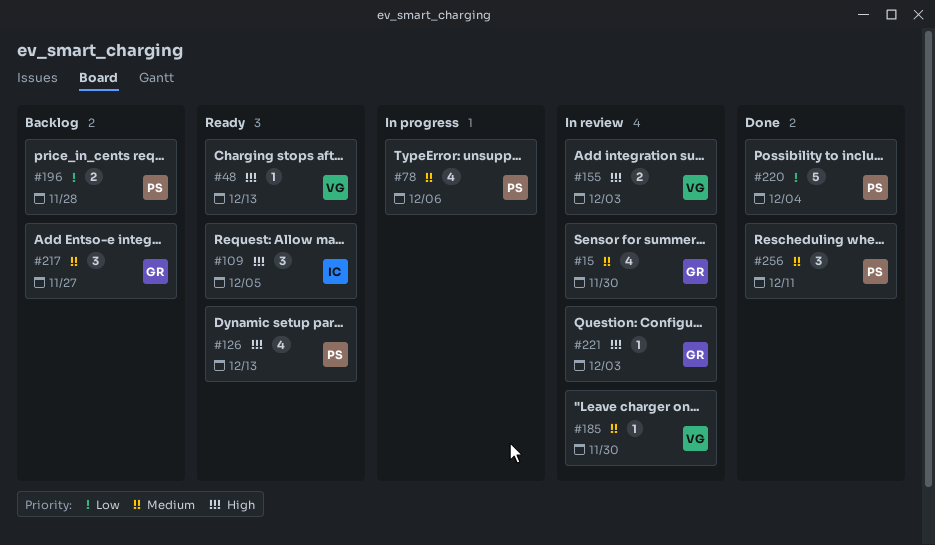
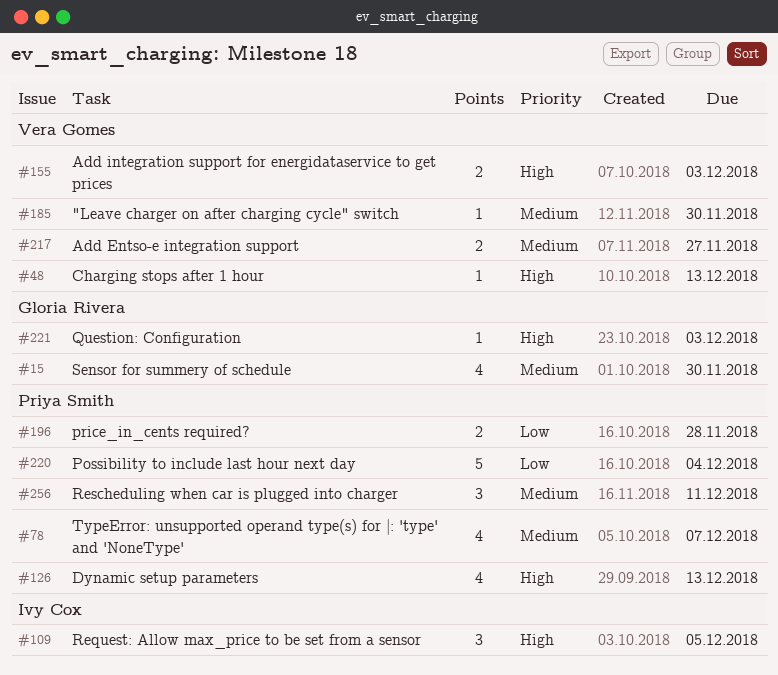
#78, due: Dec 6 -> Dec 7
#217, owner: Gloria Rivera -> Vera Gomes
#217, estimate: 3 -> 2

